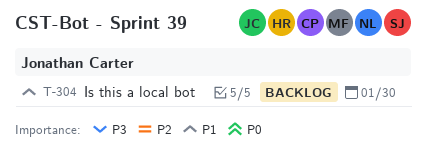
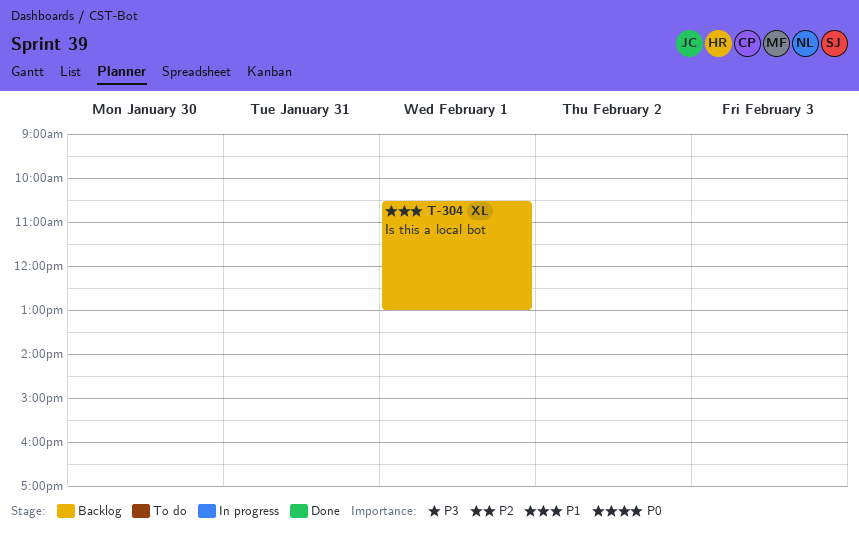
T-304, day: Jan 30 -> Feb 1

